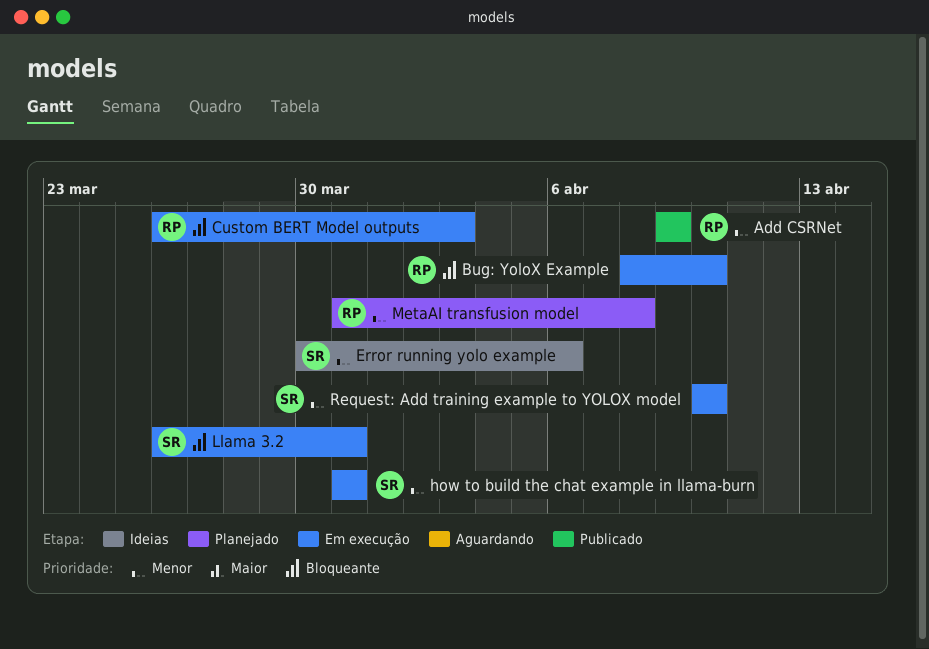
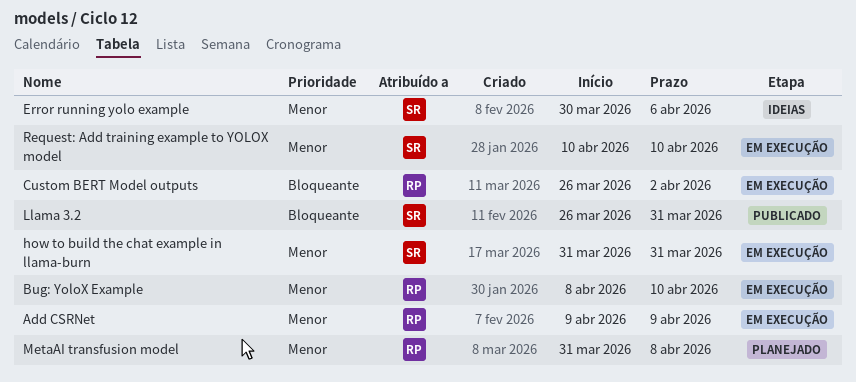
Add CSRNet, status: Publicado -> Em execução
Bug: YoloX Example, priority: Bloqueante -> Menor
Custom BERT Model outputs, due: Apr 3 -> Apr 2
Llama 3.2, status: Em execução -> Publicado

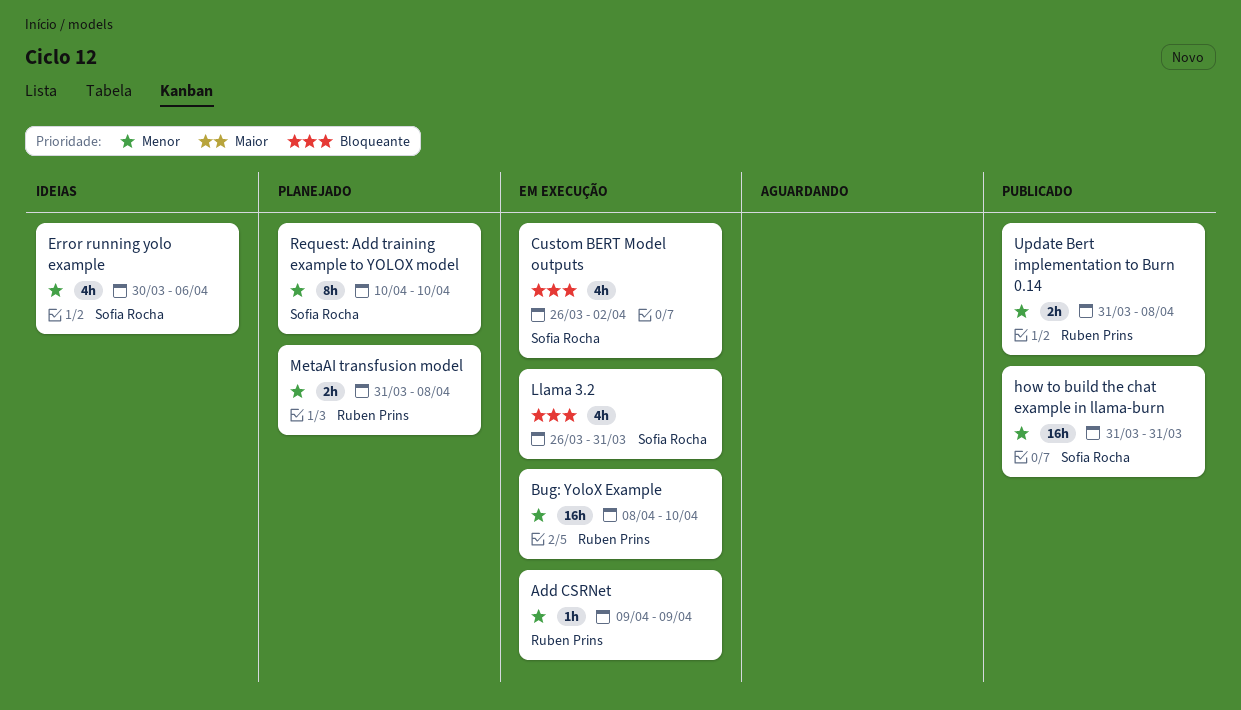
Custom BERT Model outputs, owner: Ruben Prins -> Sofia Rocha
how to build the chat example in llama-burn, status: Em execução -> Publicado
Llama 3.2, status: Publicado -> Em execução
Request: Add training example to YOLOX model, status: Em execução -> Planejado
Update Bert implementation to Burn 0.14: none -> present

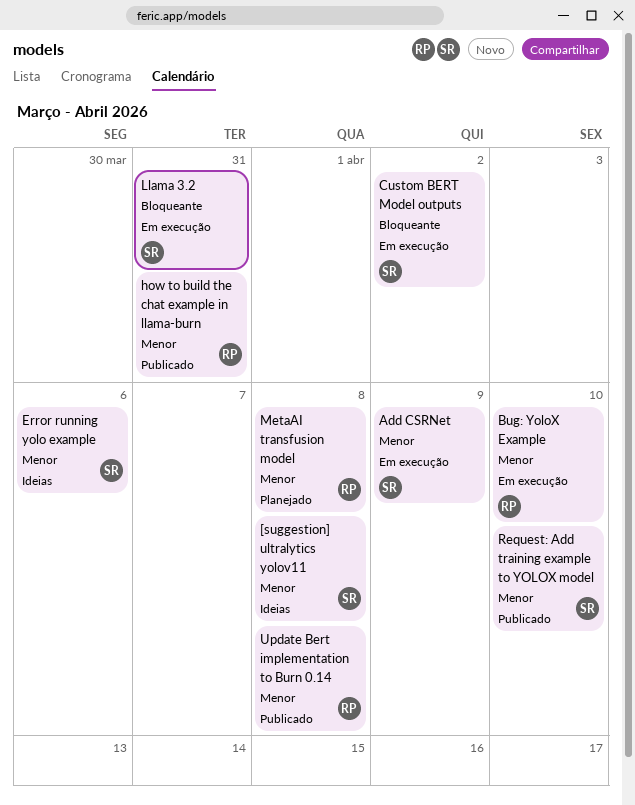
[suggestion] ultralytics yolov11: none -> present
Add CSRNet, owner: Ruben Prins -> Sofia Rocha
how to build the chat example in llama-burn, owner: Sofia Rocha -> Ruben Prins
Request: Add training example to YOLOX model, status: Planejado -> Publicado

